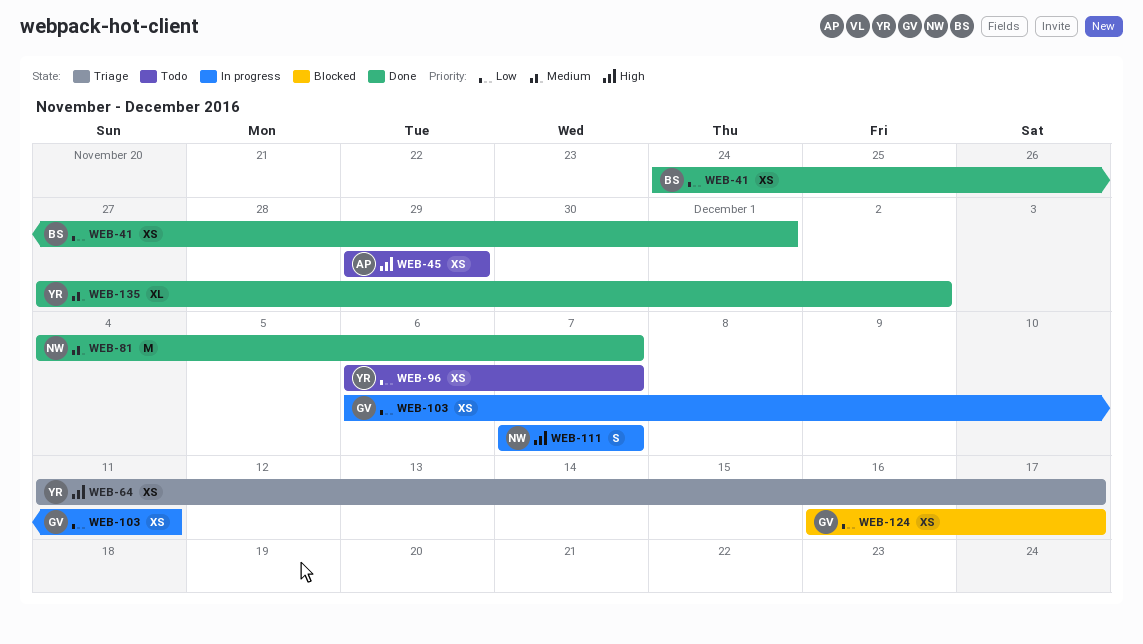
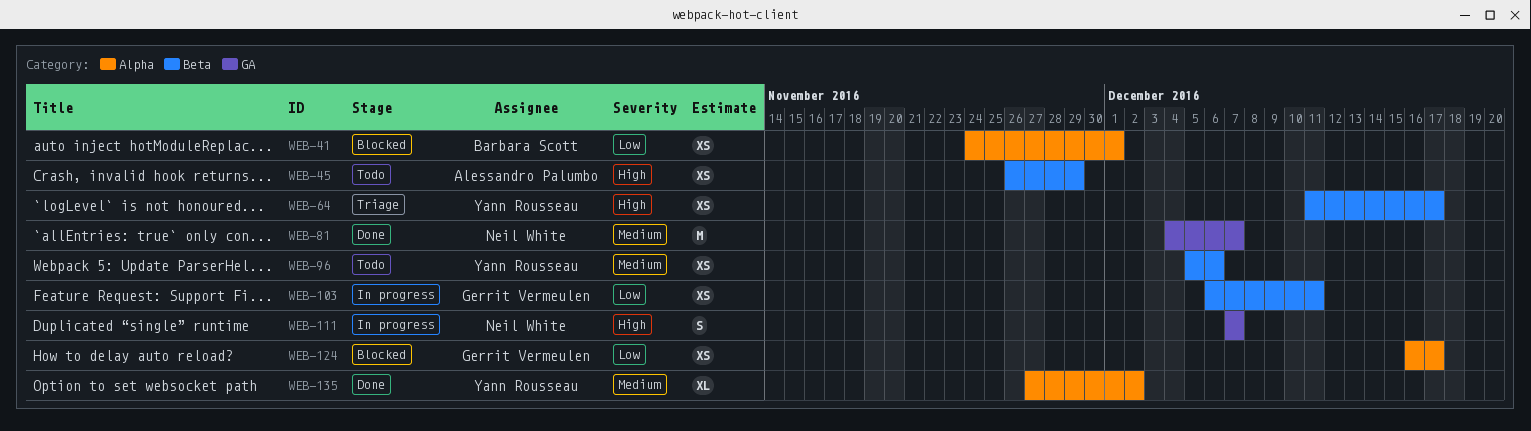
WEB-41, status: Done -> Blocked
WEB-45, start: Nov 29 -> Nov 26
WEB-96, priority: Low -> Medium
WEB-96, start: Dec 6 -> Dec 5
WEB-96, due: Dec 7 -> Dec 6

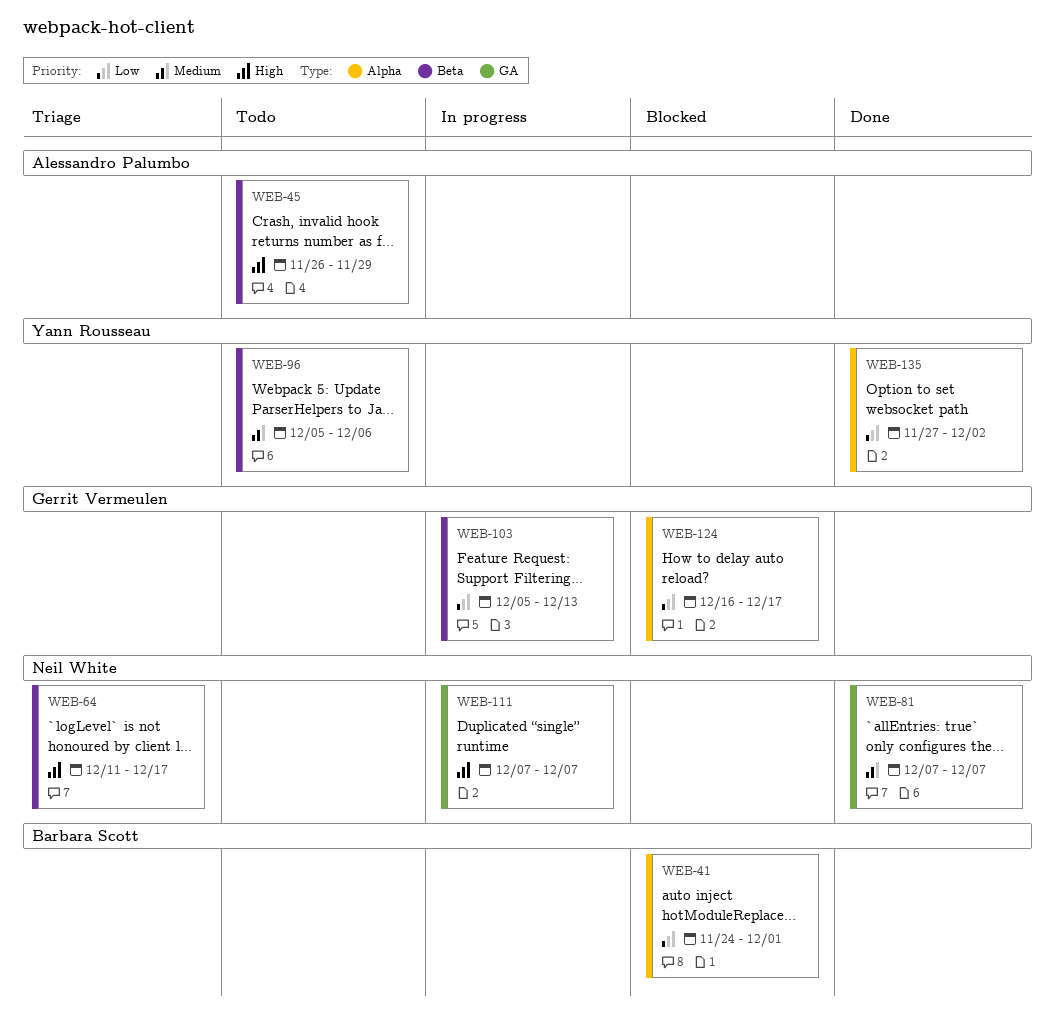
WEB-64, owner: Yann Rousseau -> Neil White
WEB-81, start: Dec 4 -> Dec 7
WEB-103, start: Dec 6 -> Dec 5
WEB-103, due: Dec 11 -> Dec 13
WEB-135, priority: Medium -> Low

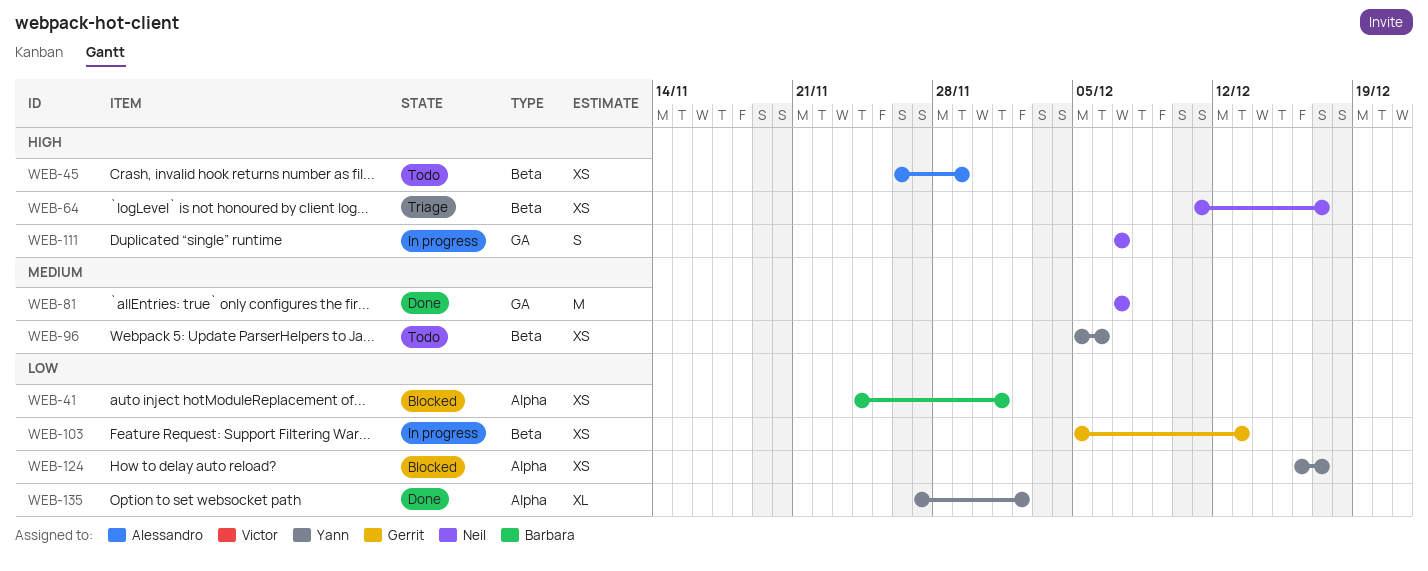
WEB-124, owner: Gerrit Vermeulen -> Yann Rousseau

